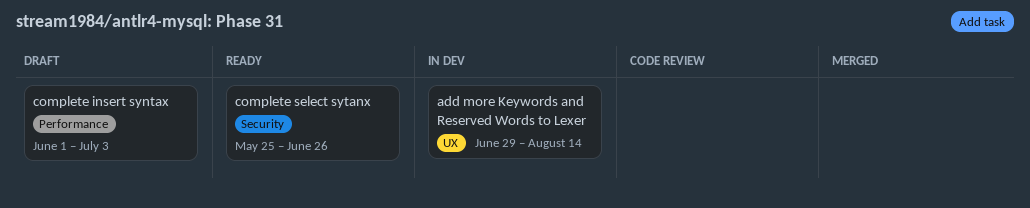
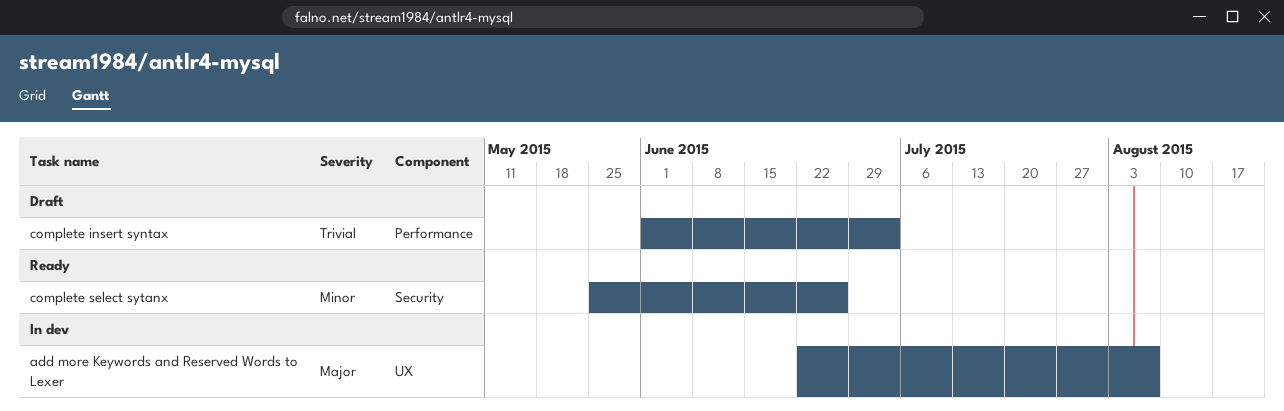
add more Keywords and Reserved Words to Lexer, start: Jun 29 -> Jun 22
add more Keywords and Reserved Words to Lexer, due: Aug 14 -> Aug 7

